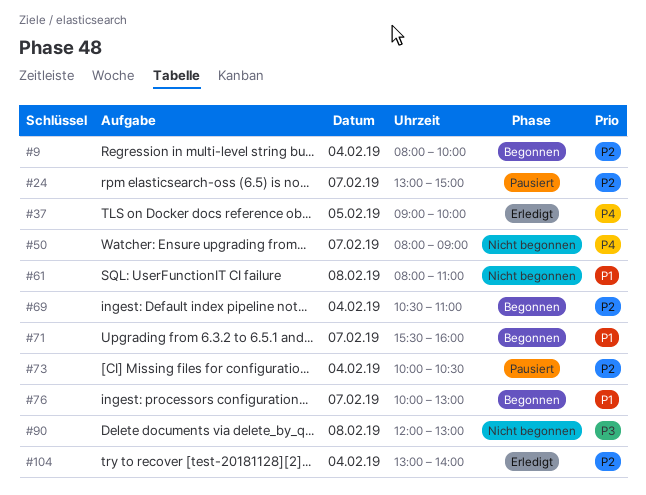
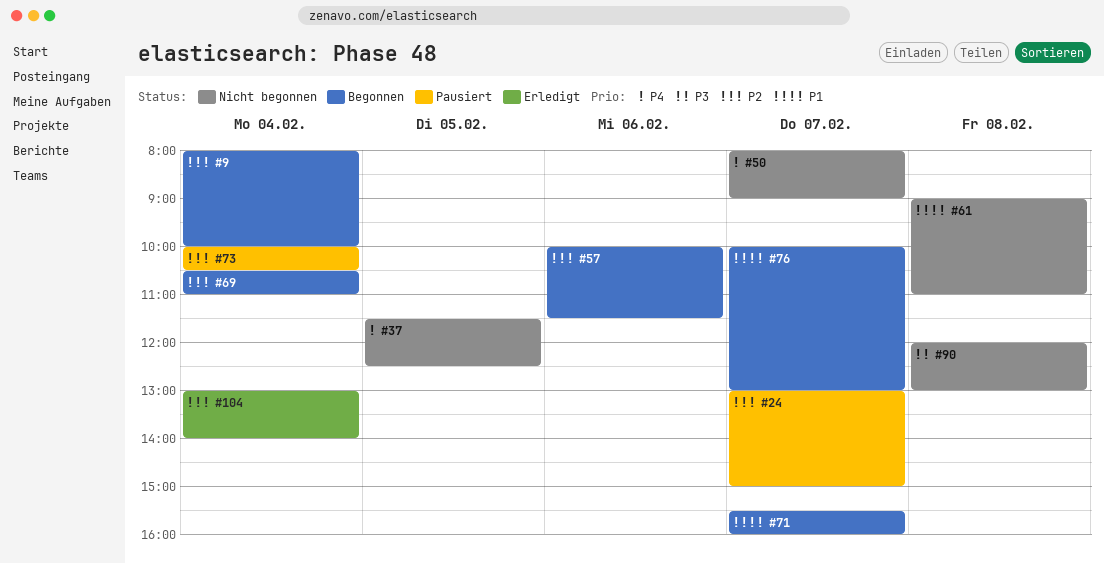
#37, status: Erledigt -> Nicht begonnen
#37, begins: 09:00 -> 11:30
#37, ends: 10:00 -> 12:30
#57: none -> present
#61, begins: 08:00 -> 09:00

